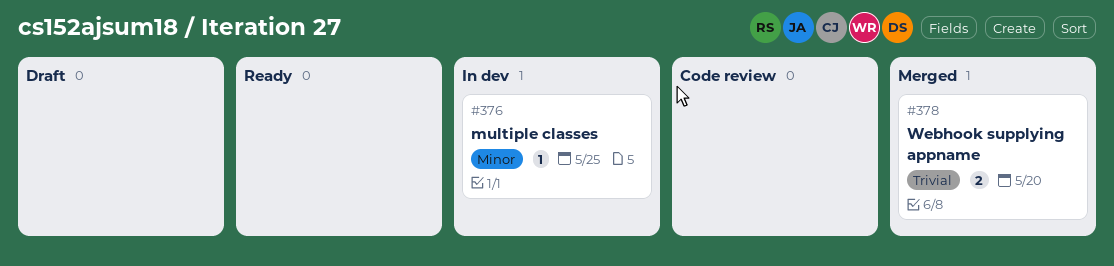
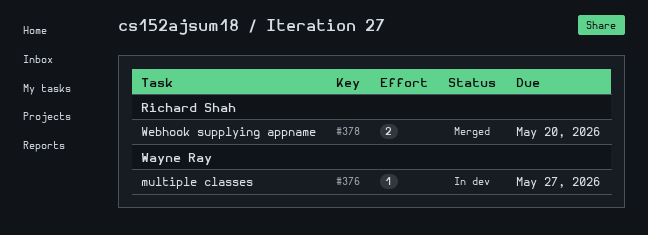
#376, due: May 25 -> May 27

